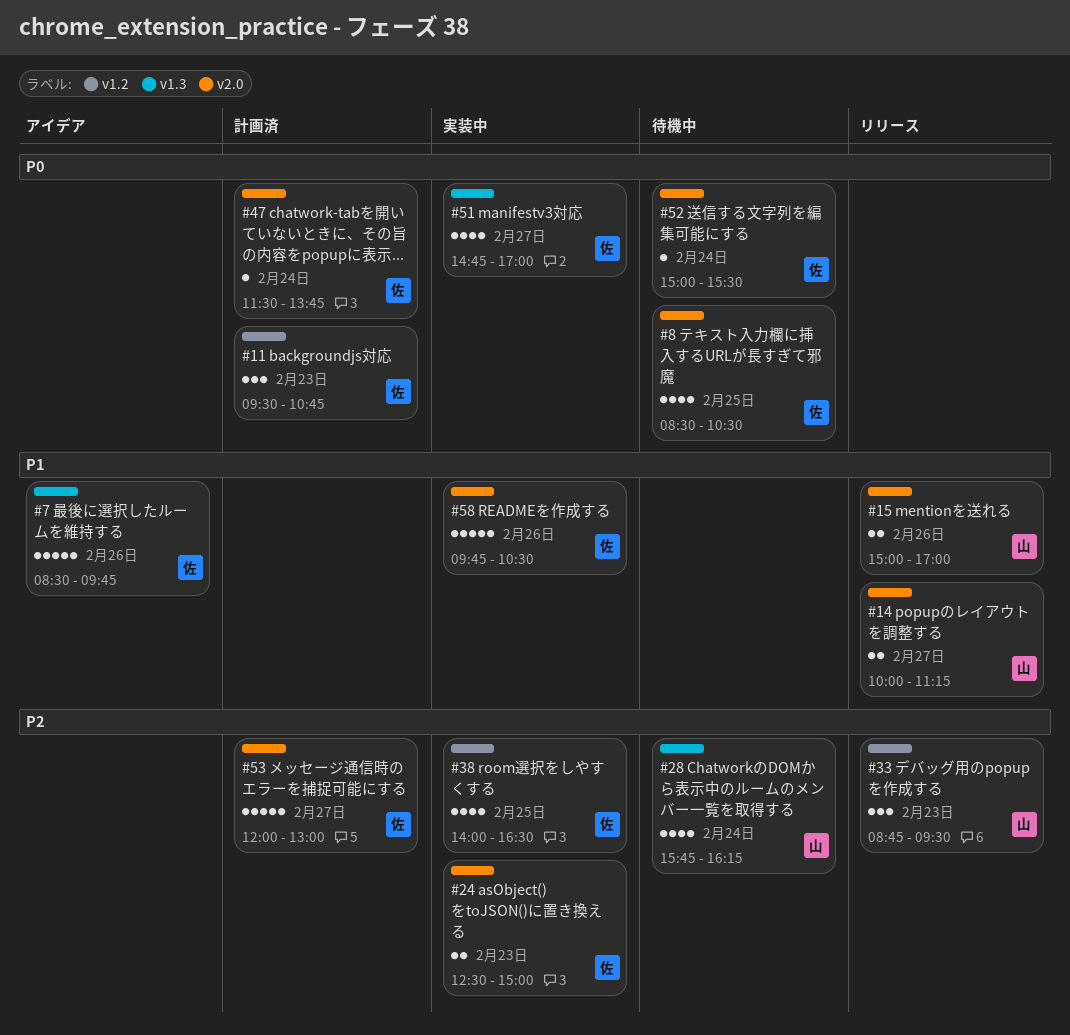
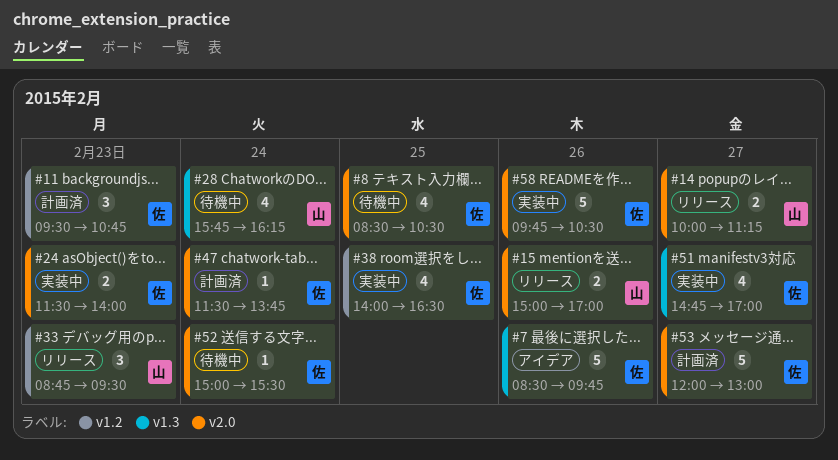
#24, begins: 12:30 -> 11:30
#24, ends: 15:00 -> 14:00

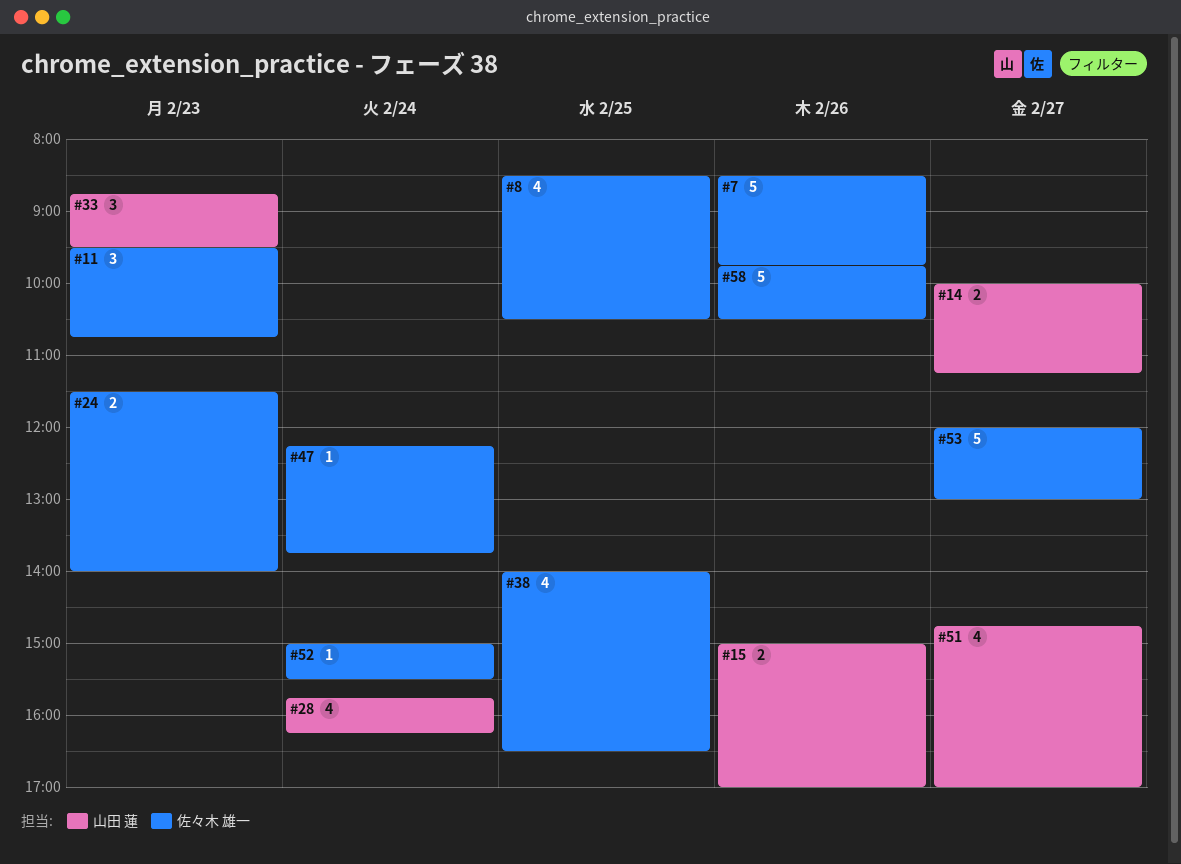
#47, begins: 11:30 -> 12:15
#51, owner: 佐々木 雄一 -> 山田 蓮

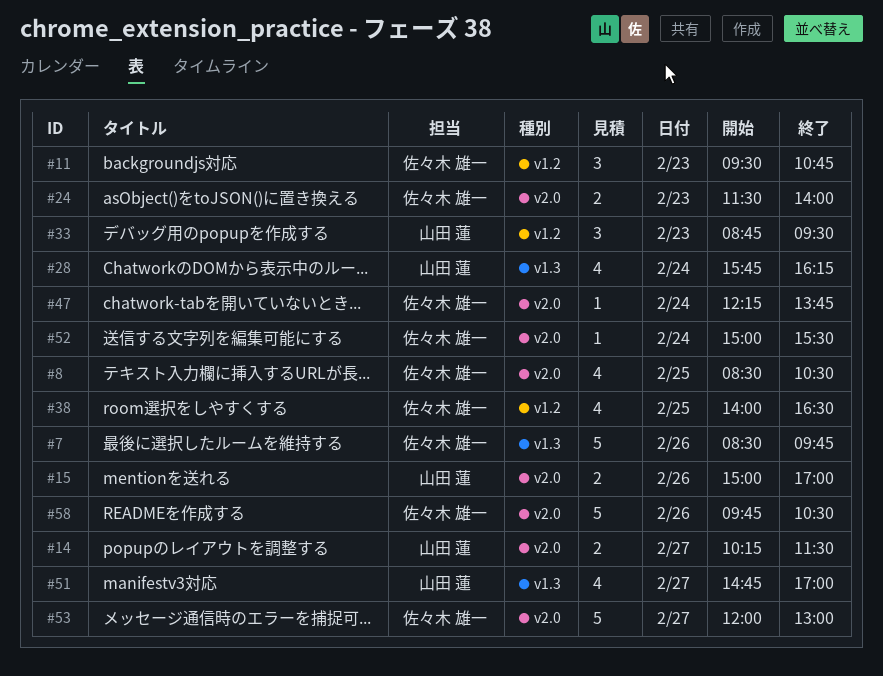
#14, begins: 10:00 -> 10:15
#14, ends: 11:15 -> 11:30

